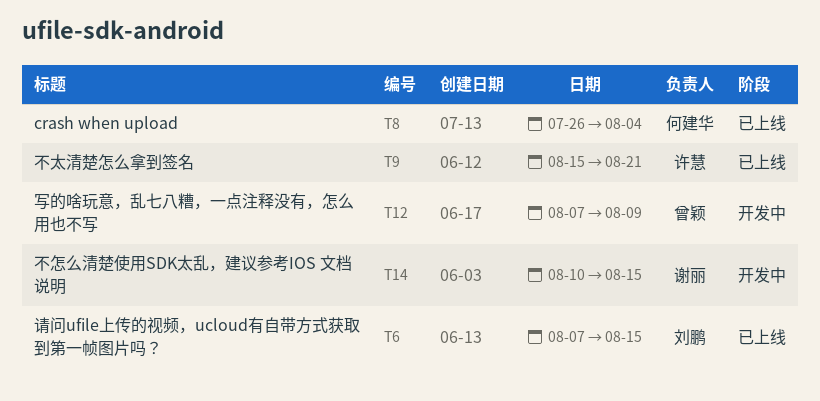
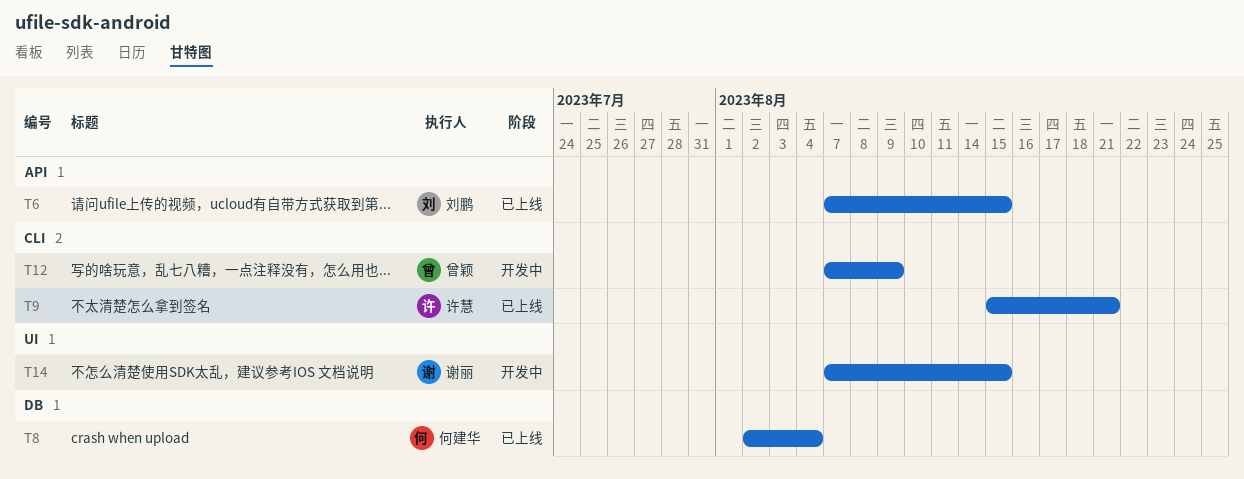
T8, start: Jul 26 -> Aug 2
T14, start: Aug 10 -> Aug 7

